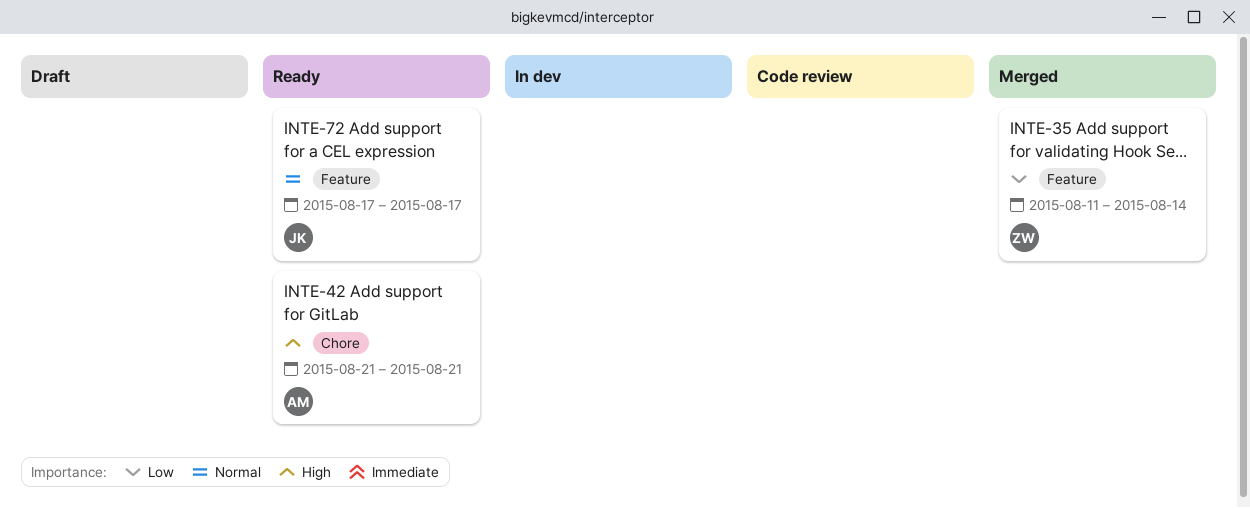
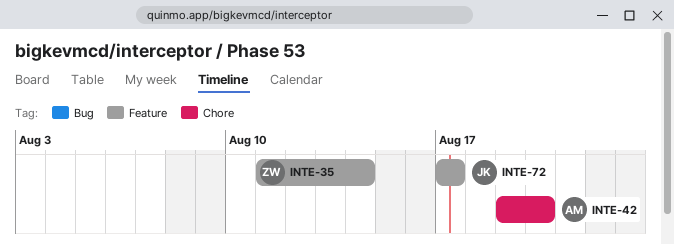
INTE-42, start: Aug 21 -> Aug 19
INTE-42, due: Aug 21 -> Aug 20

